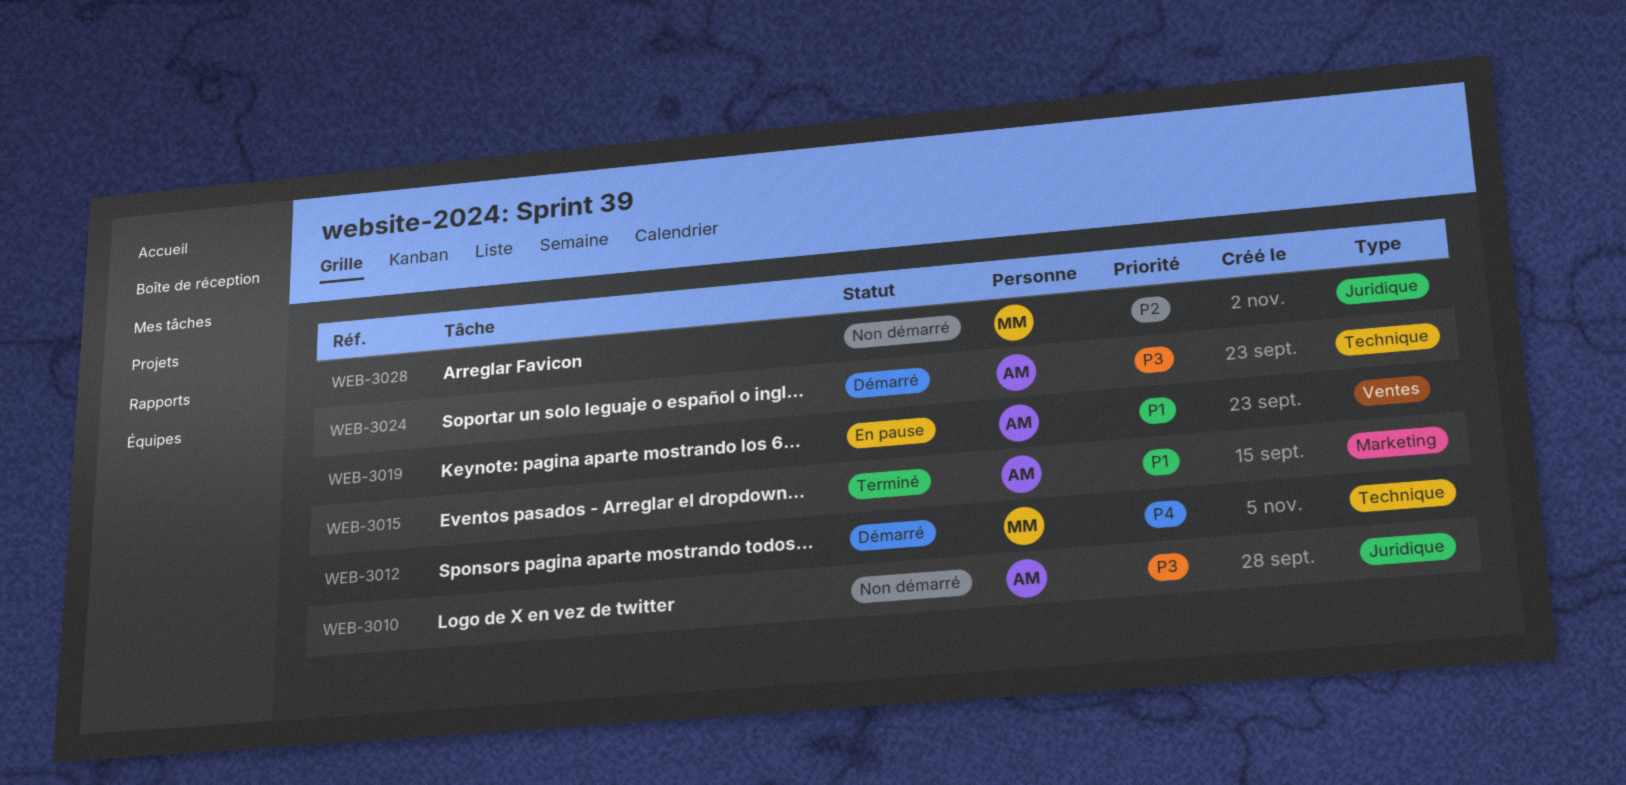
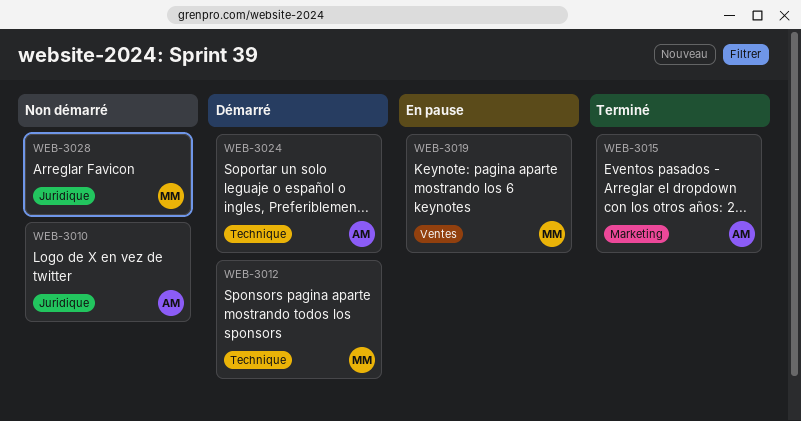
WEB-3019, owner: AM -> MM

